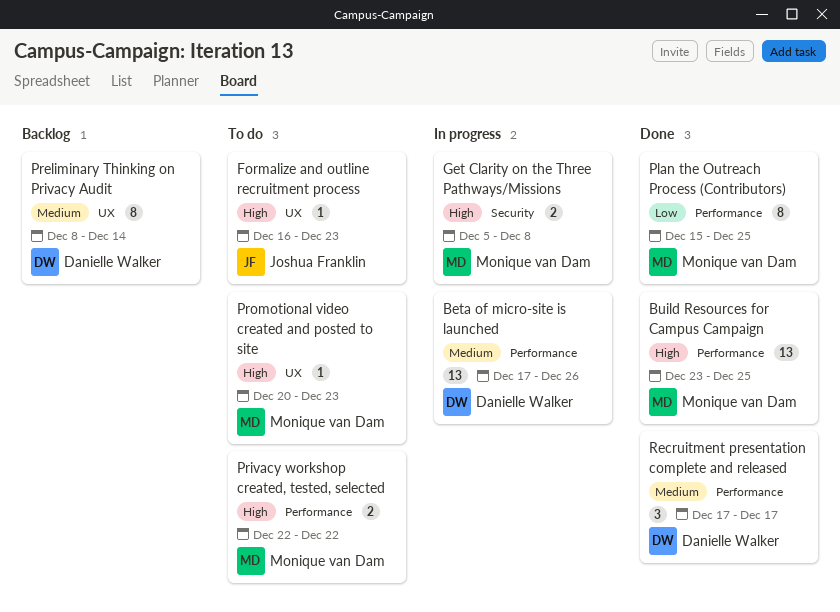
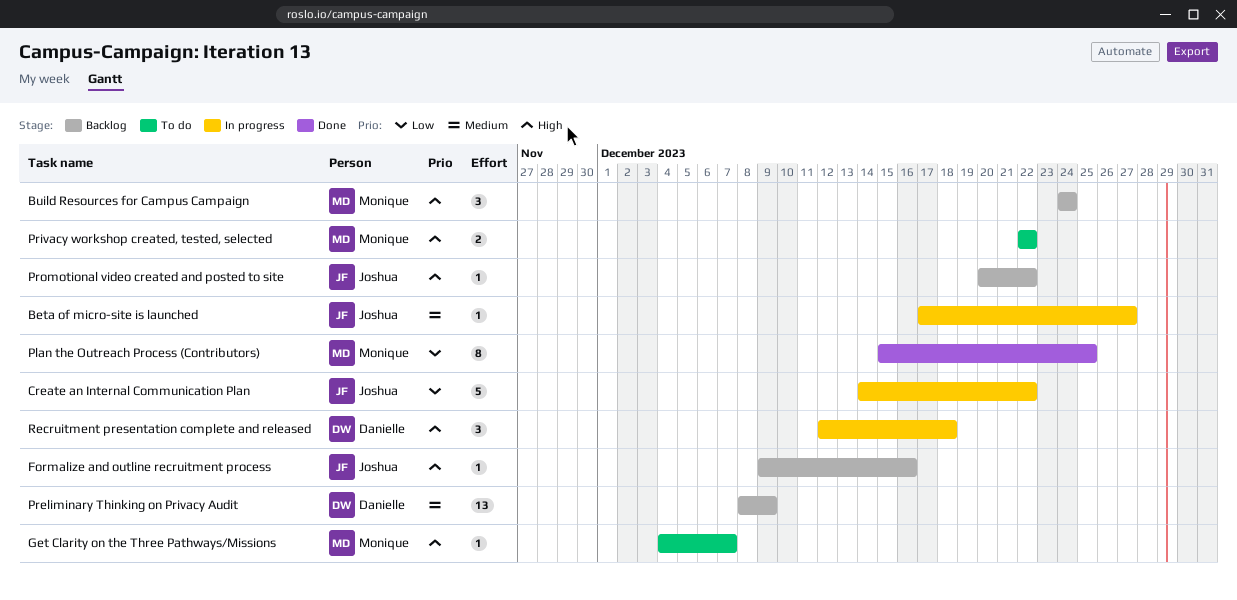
Beta of micro-site is launched, owner: Danielle Walker -> Joshua Franklin
Beta of micro-site is launched, estimate: 13 -> 1
Beta of micro-site is launched, due: Dec 26 -> Dec 27
Build Resources for Campus Campaign, status: Done -> Backlog
Build Resources for Campus Campaign, estimate: 13 -> 3
Build Resources for Campus Campaign, start: Dec 23 -> Dec 24
Build Resources for Campus Campaign, due: Dec 25 -> Dec 24
Create an Internal Communication Plan: none -> present
Formalize and outline recruitment process, status: To do -> Backlog
Formalize and outline recruitment process, start: Dec 16 -> Dec 9
Formalize and outline recruitment process, due: Dec 23 -> Dec 16
Get Clarity on the Three Pathways/Missions, status: In progress -> To do
Get Clarity on the Three Pathways/Missions, estimate: 2 -> 1
Get Clarity on the Three Pathways/Missions, start: Dec 5 -> Dec 4
Get Clarity on the Three Pathways/Missions, due: Dec 8 -> Dec 7
Preliminary Thinking on Privacy Audit, estimate: 8 -> 13
Preliminary Thinking on Privacy Audit, due: Dec 14 -> Dec 9
Promotional video created and posted to site, status: To do -> Backlog
Promotional video created and posted to site, owner: Monique van Dam -> Joshua Franklin
Promotional video created and posted to site, due: Dec 23 -> Dec 22
Recruitment presentation complete and released, status: Done -> In progress
Recruitment presentation complete and released, priority: Medium -> High
Recruitment presentation complete and released, start: Dec 17 -> Dec 12
Recruitment presentation complete and released, due: Dec 17 -> Dec 18

